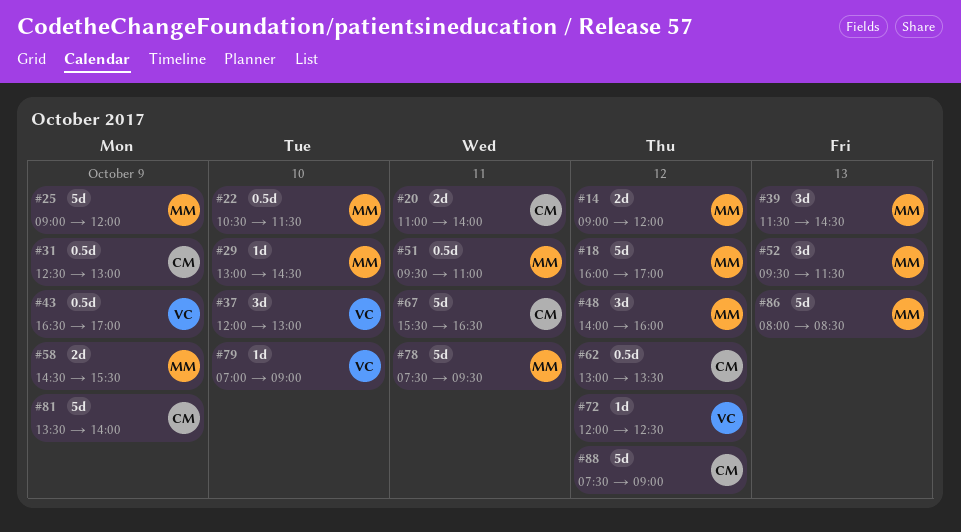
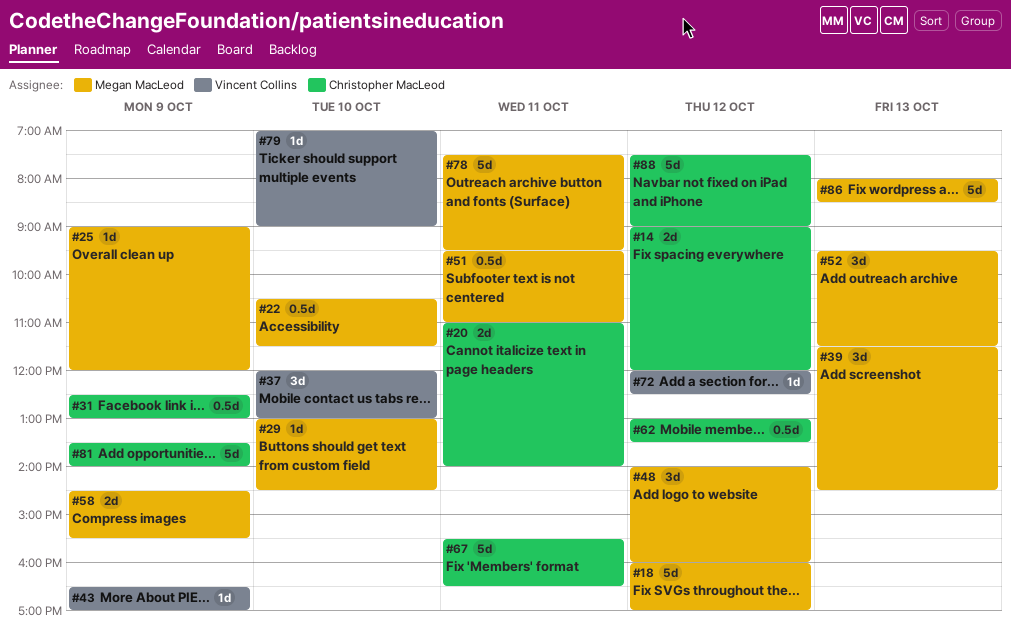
#14, owner: Megan MacLeod -> Christopher MacLeod
#25, estimate: 5d -> 1d
#43, estimate: 0.5d -> 1d

